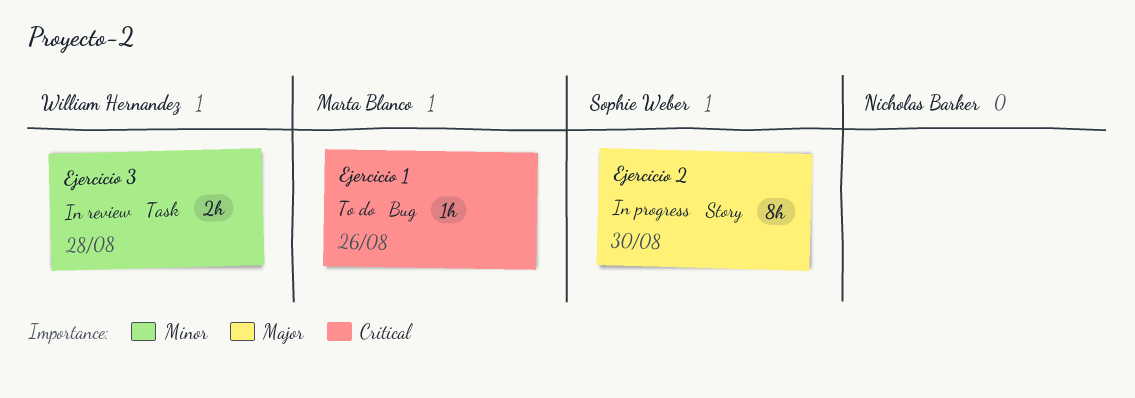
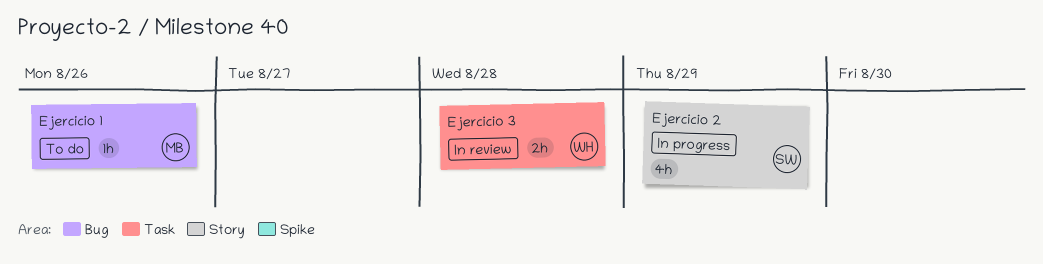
Ejercicio 2, estimate: 8h -> 4h
Ejercicio 2, due: Aug 30 -> Aug 29

